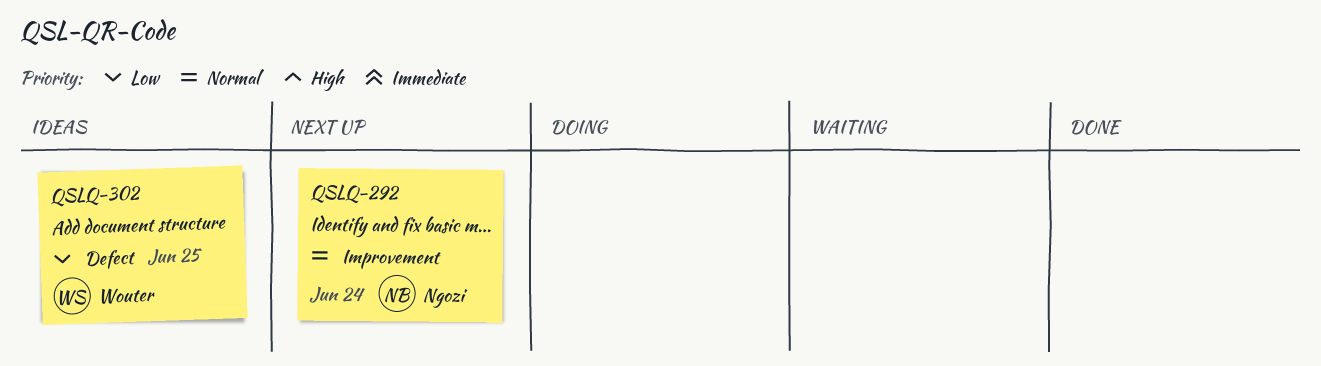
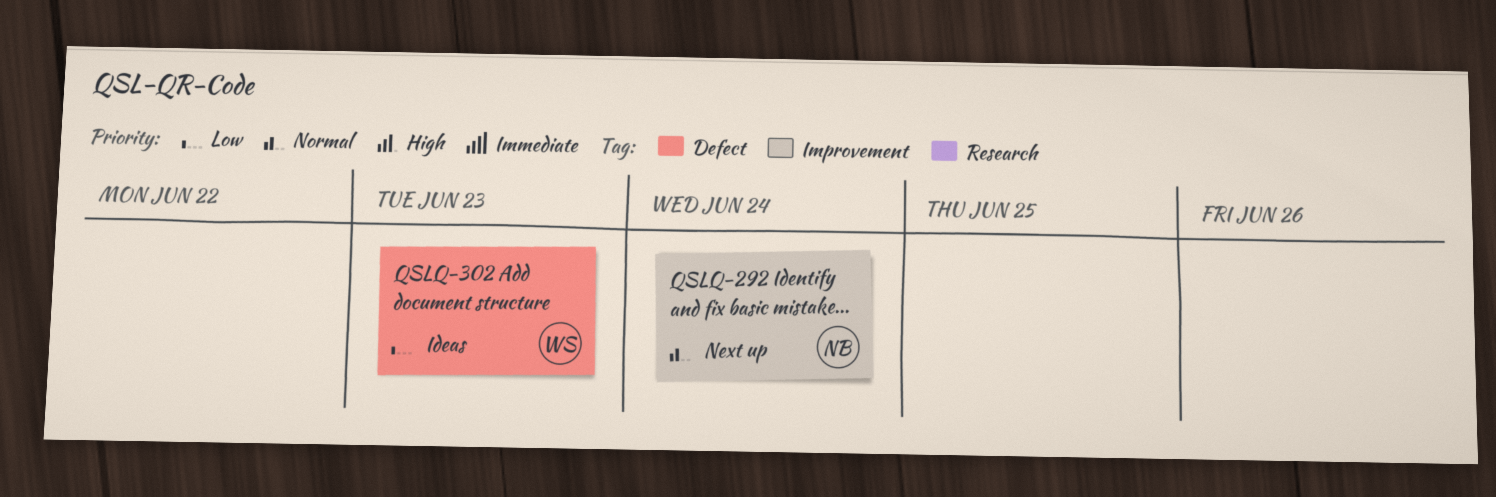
QSLQ-302, due: Jun 25 -> Jun 23

